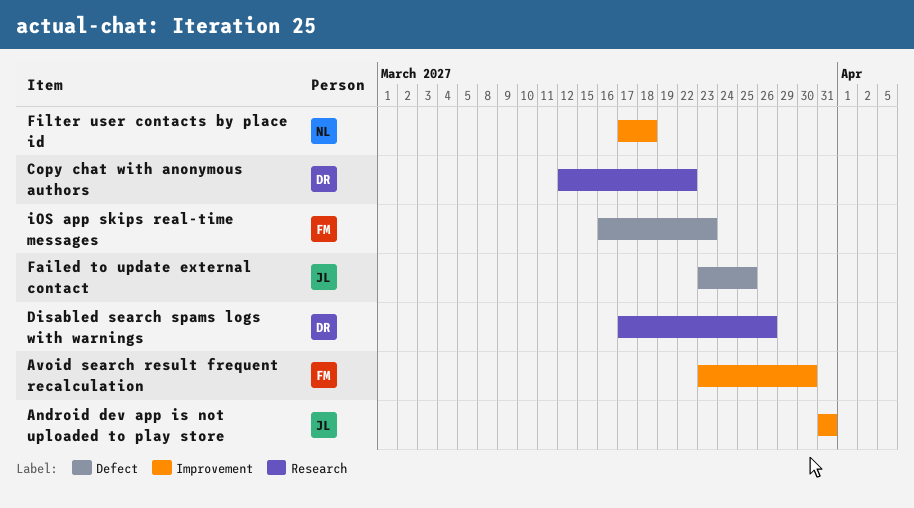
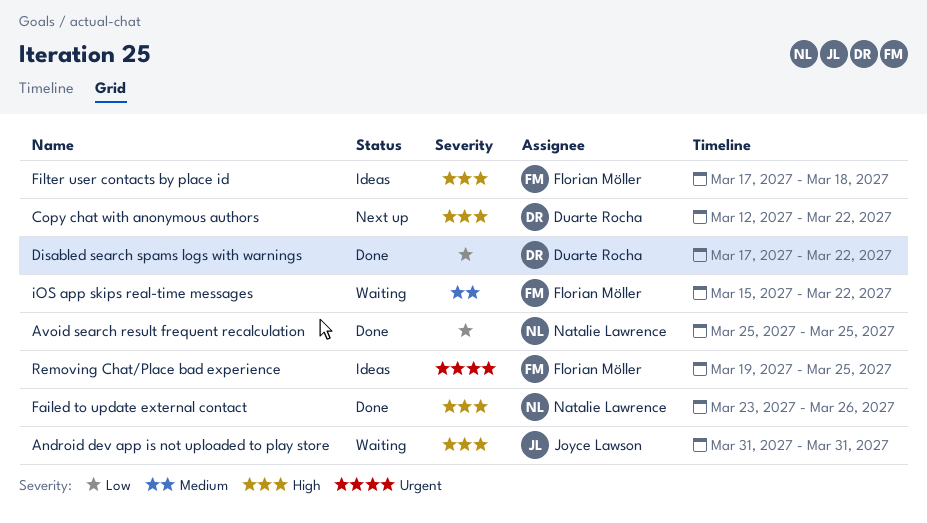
Avoid search result frequent recalculation, owner: Florian Möller -> Natalie Lawrence
Avoid search result frequent recalculation, start: Mar 23 -> Mar 25
Avoid search result frequent recalculation, due: Mar 30 -> Mar 25
Disabled search spams logs with warnings, due: Mar 26 -> Mar 22
Failed to update external contact, owner: Joyce Lawson -> Natalie Lawrence
Failed to update external contact, due: Mar 25 -> Mar 26
Filter user contacts by place id, owner: Natalie Lawrence -> Florian Möller
iOS app skips real-time messages, start: Mar 16 -> Mar 15
iOS app skips real-time messages, due: Mar 23 -> Mar 22
Removing Chat/Place bad experience: none -> present

